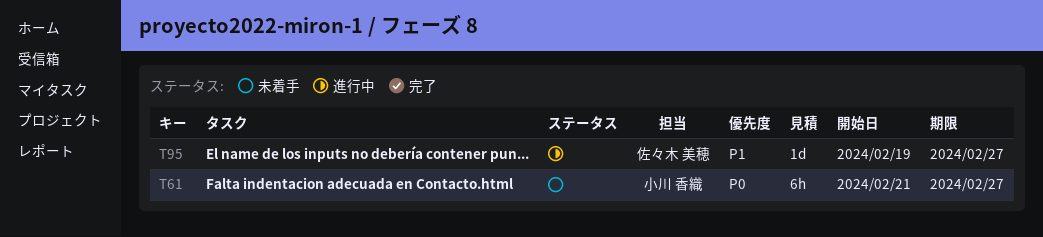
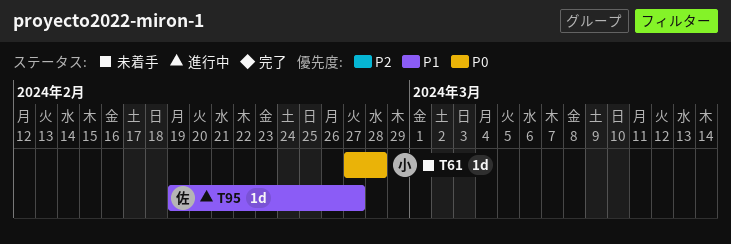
T61, estimate: 6h -> 1d
T61, start: Feb 21 -> Feb 27
T61, due: Feb 27 -> Feb 28

